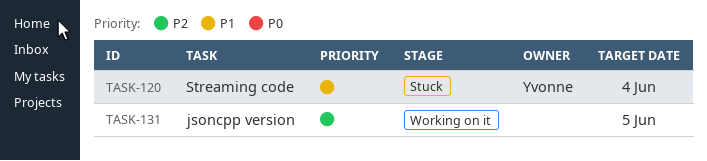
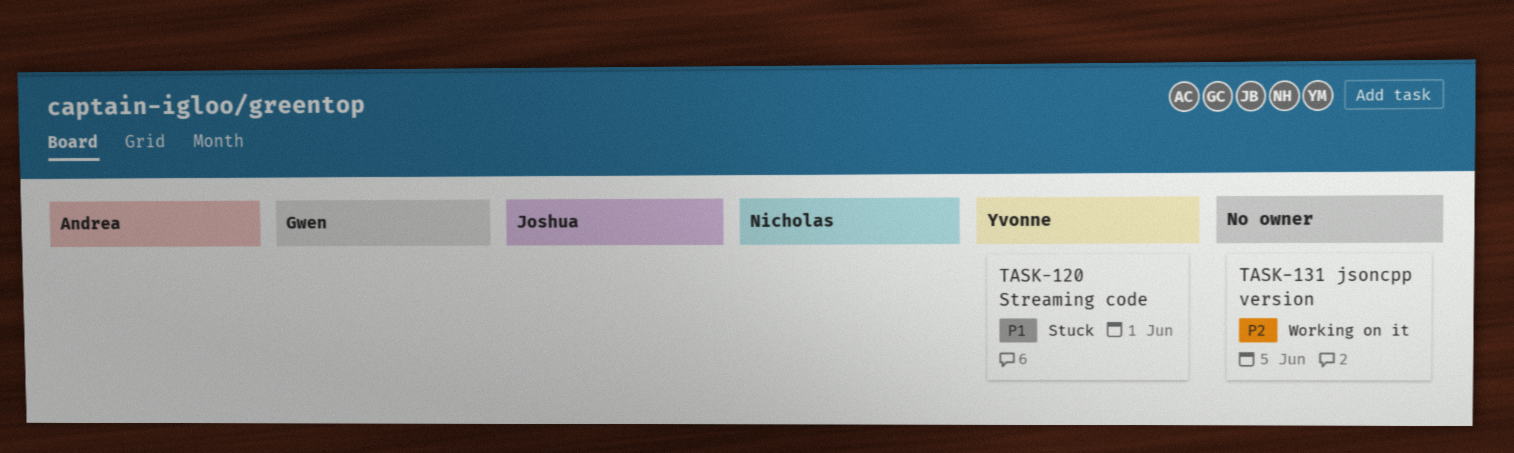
TASK-120, due: Jun 4 -> Jun 1

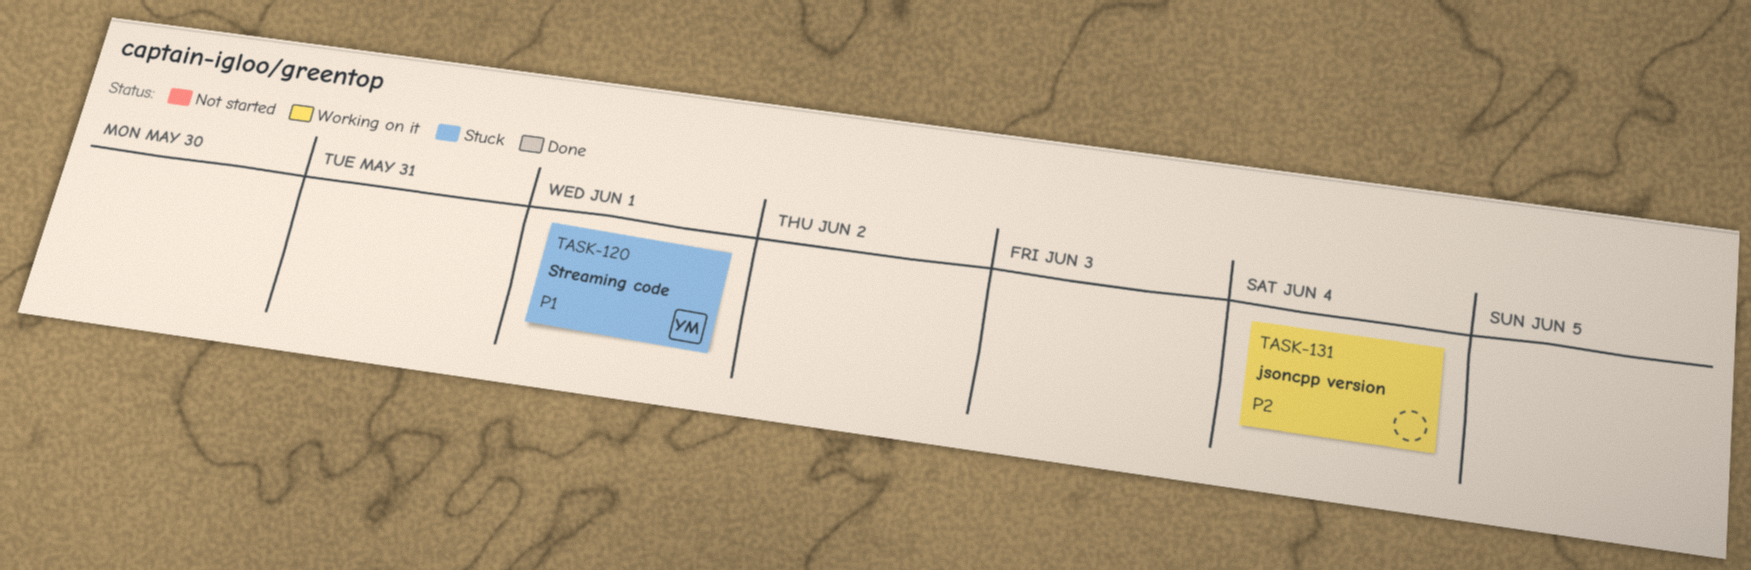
TASK-131, due: Jun 5 -> Jun 4

